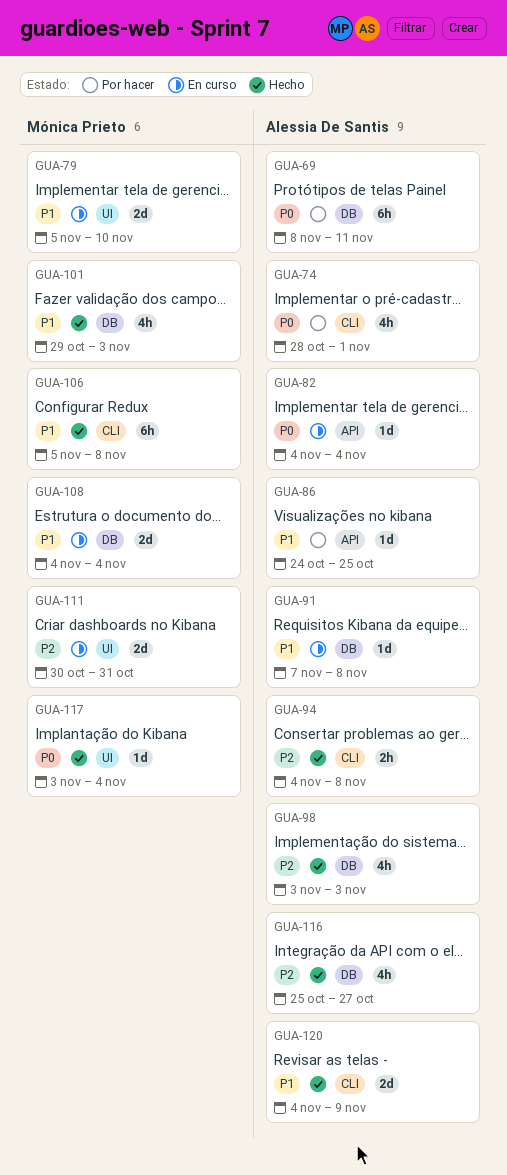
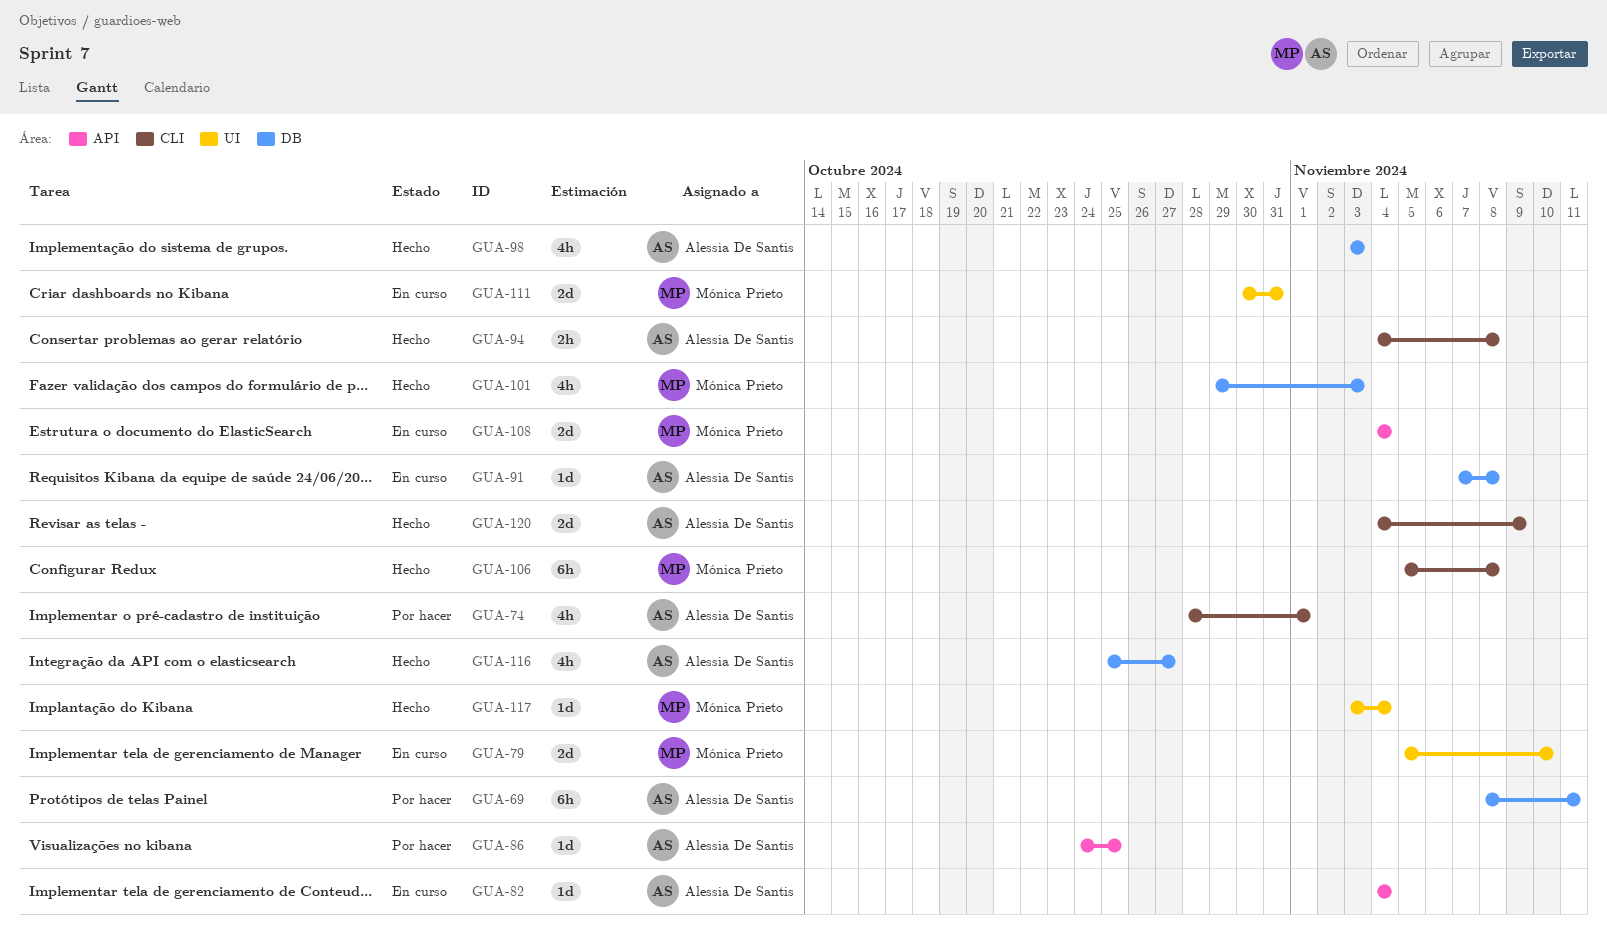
GUA-108, label: DB -> API

